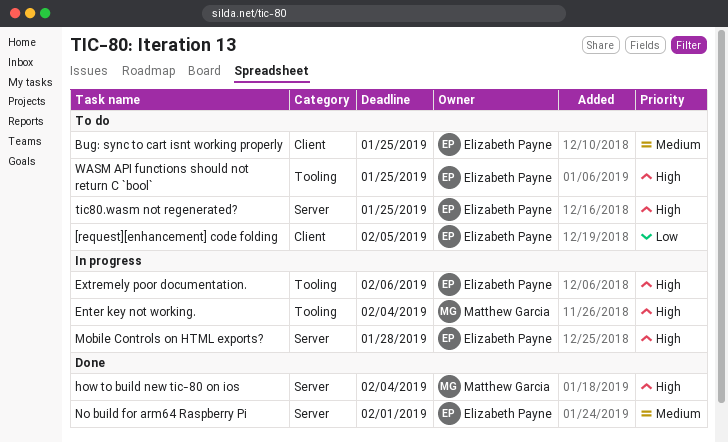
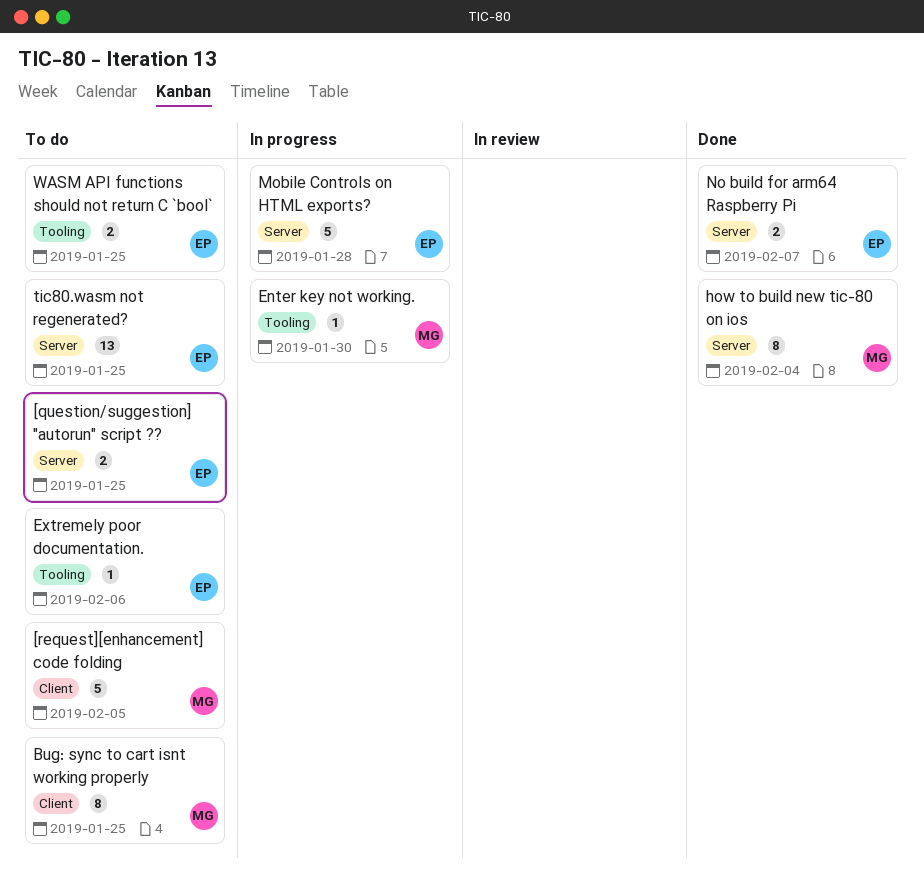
[question/suggestion] "autorun" script ??: none -> present
[request][enhancement] code folding, owner: Elizabeth Payne -> Matthew Garcia
Bug: sync to cart isnt working properly, owner: Elizabeth Payne -> Matthew Garcia
Enter key not working., due: Feb 4 -> Jan 30
Extremely poor documentation., status: In progress -> To do
No build for arm64 Raspberry Pi, due: Feb 1 -> Feb 7

